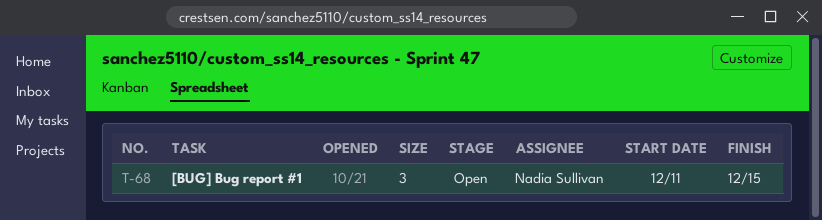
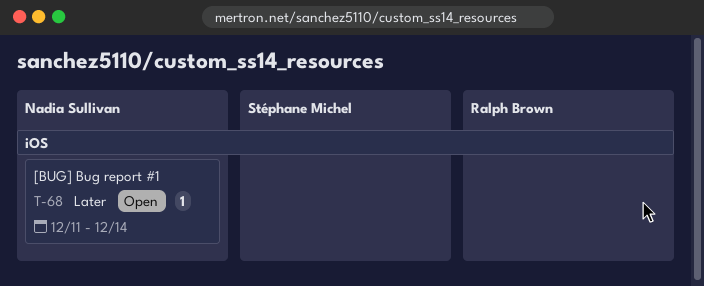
T-68, estimate: 3 -> 1
T-68, due: Dec 15 -> Dec 14

